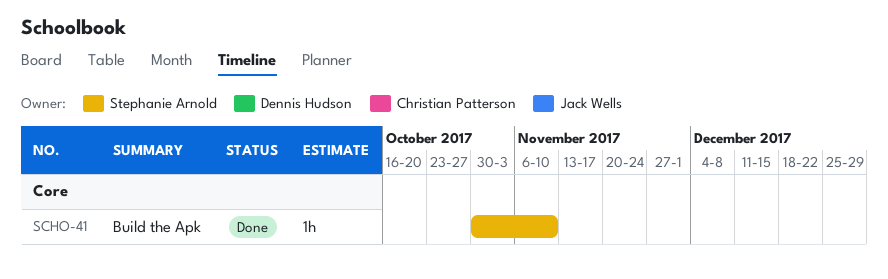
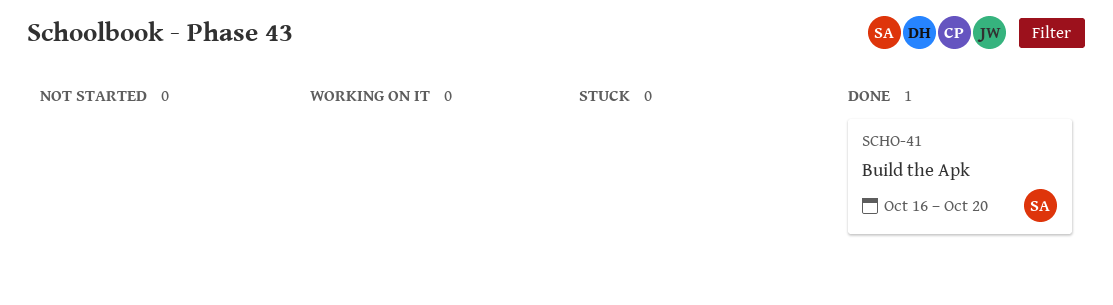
SCHO-41, start: Oct 30 -> Oct 16
SCHO-41, due: Nov 10 -> Oct 20

